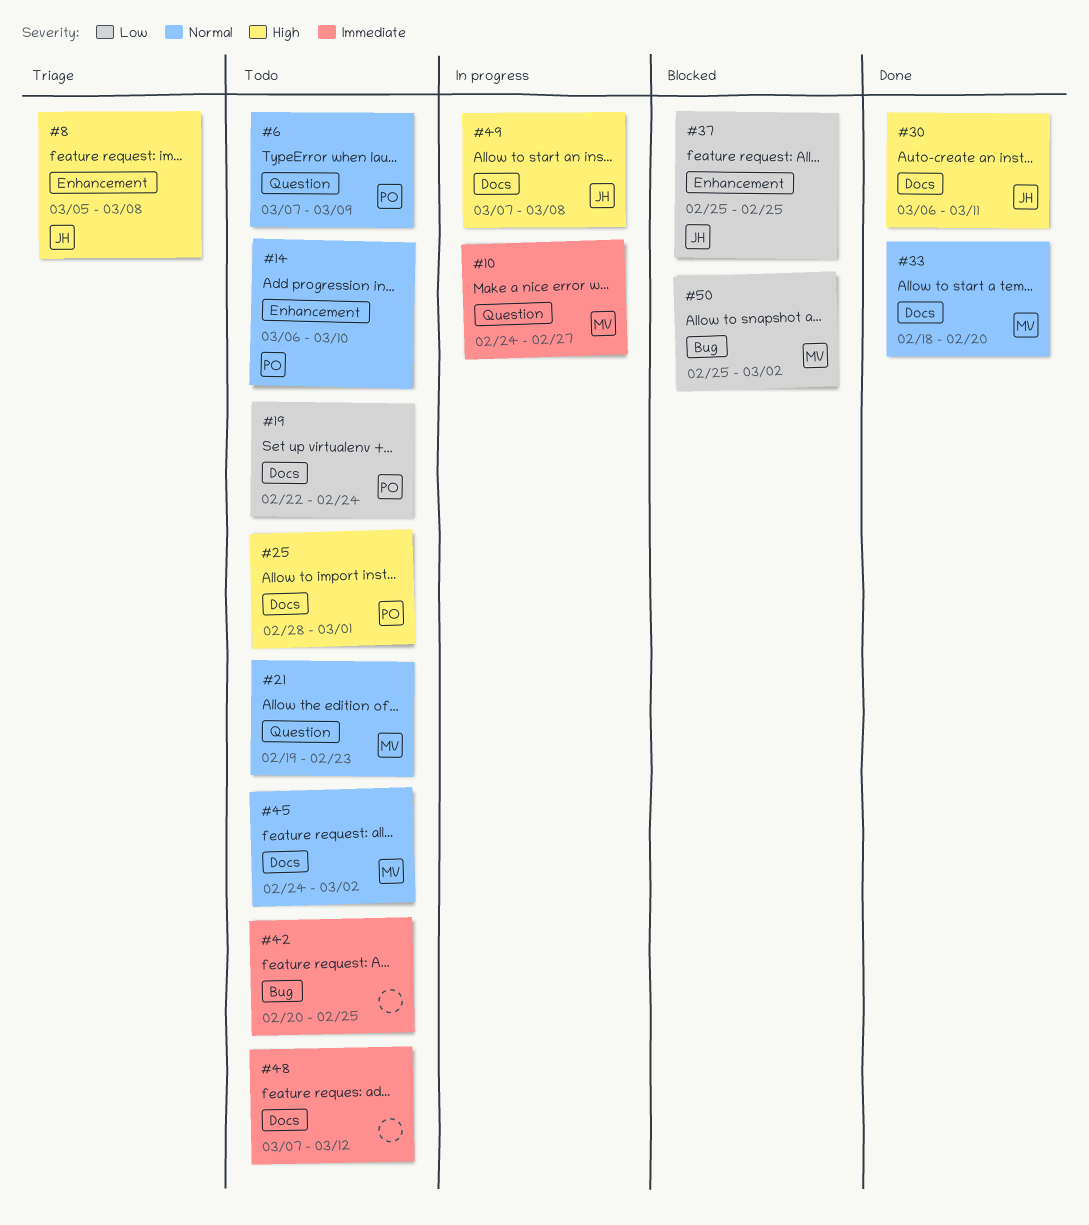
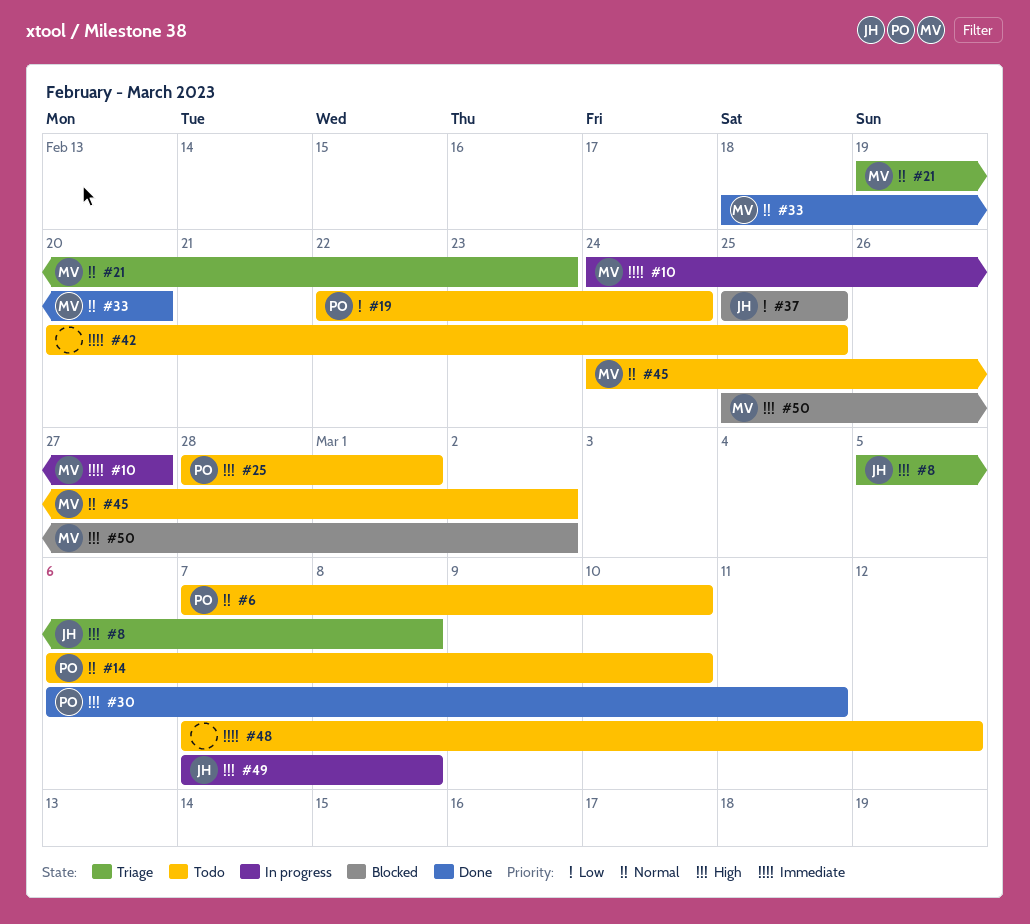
#6, due: Mar 9 -> Mar 10
#21, status: Todo -> Triage
#30, owner: JH -> PO
#50, priority: Low -> High

